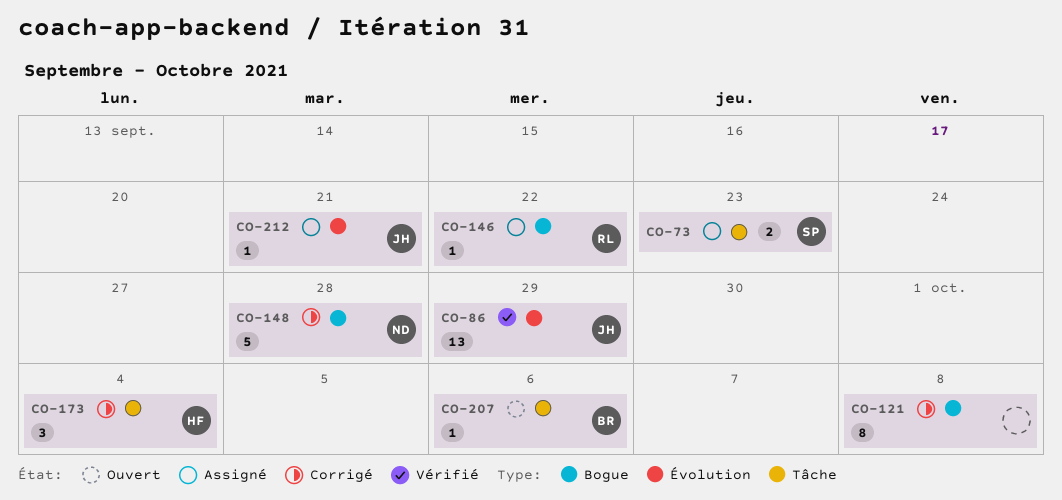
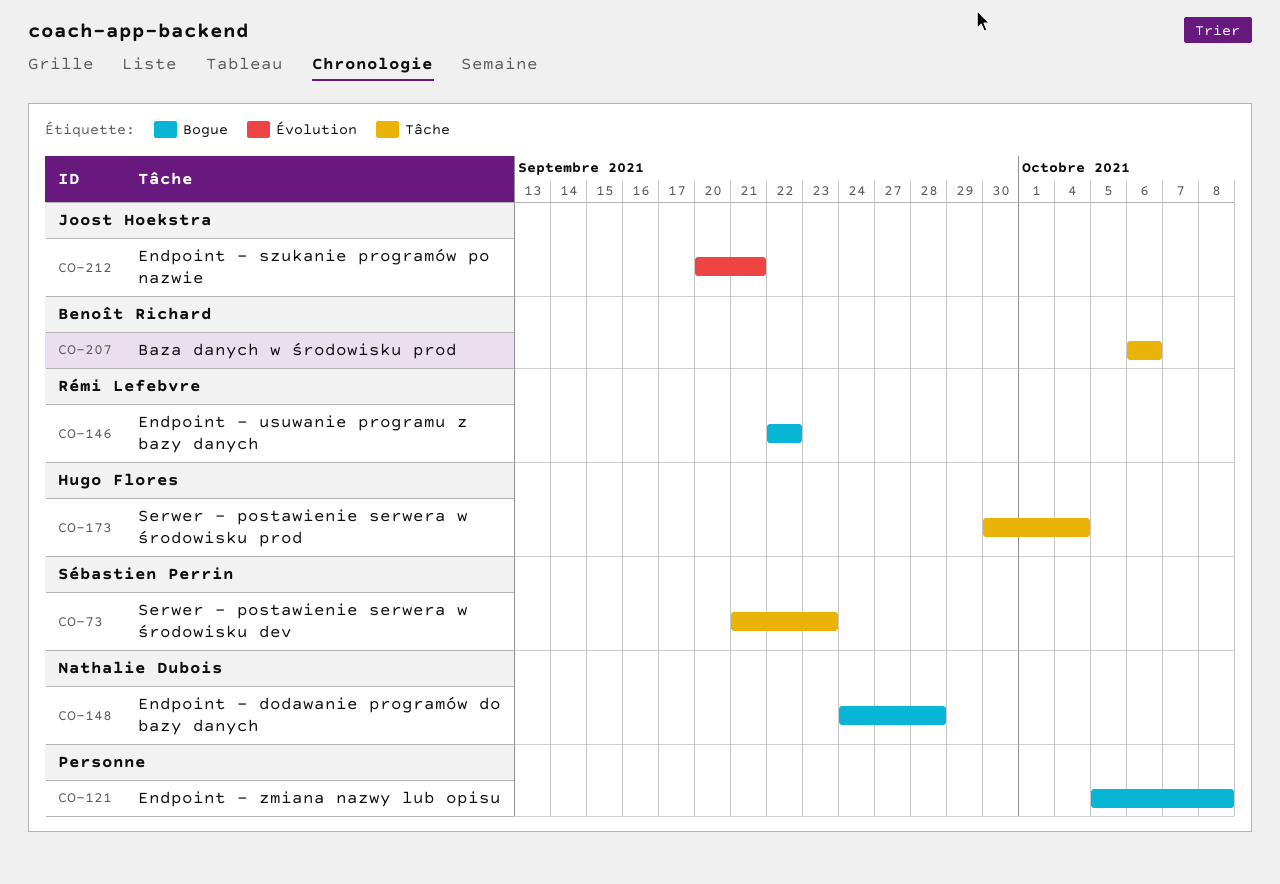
CO-86: present -> none

